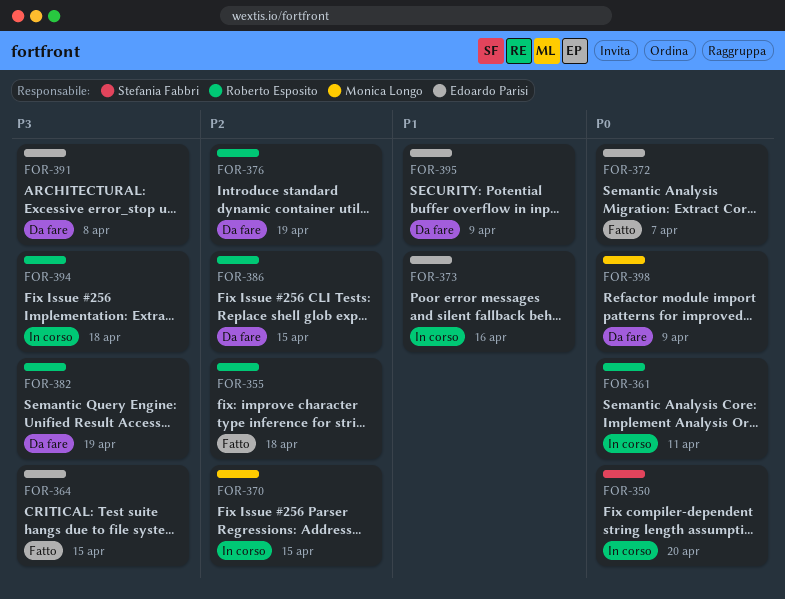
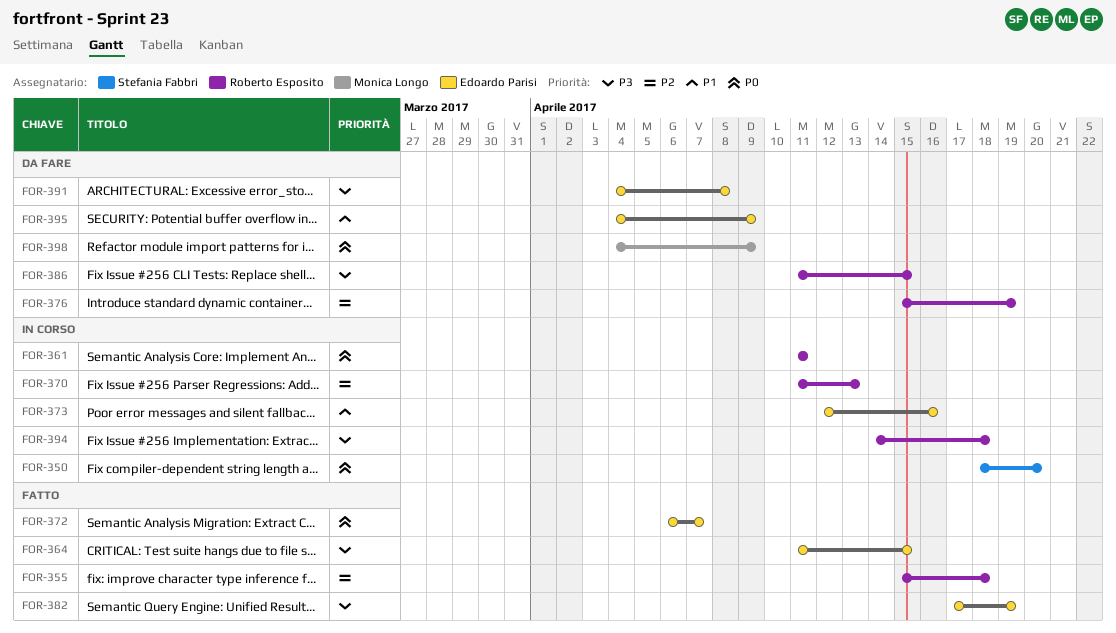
FOR-370, owner: Monica Longo -> Roberto Esposito
FOR-370, due: Apr 15 -> Apr 13
FOR-382, status: Da fare -> Fatto
FOR-382, owner: Roberto Esposito -> Edoardo Parisi
FOR-386, priority: P2 -> P3

